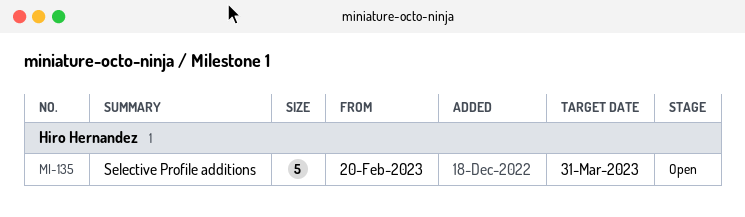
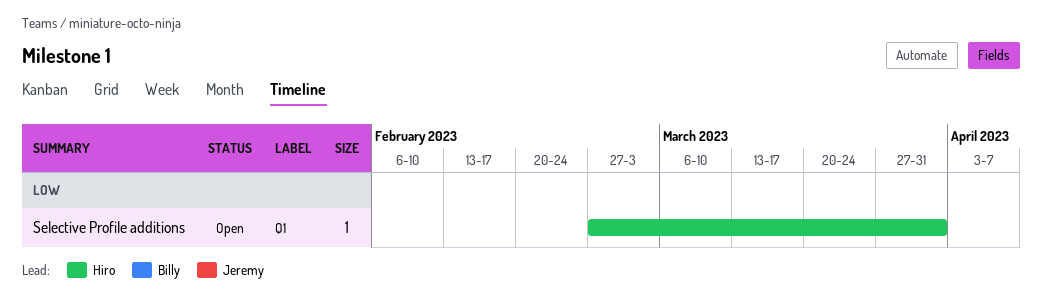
Selective Profile additions, estimate: 5 -> 1
Selective Profile additions, start: Feb 20 -> Feb 27

